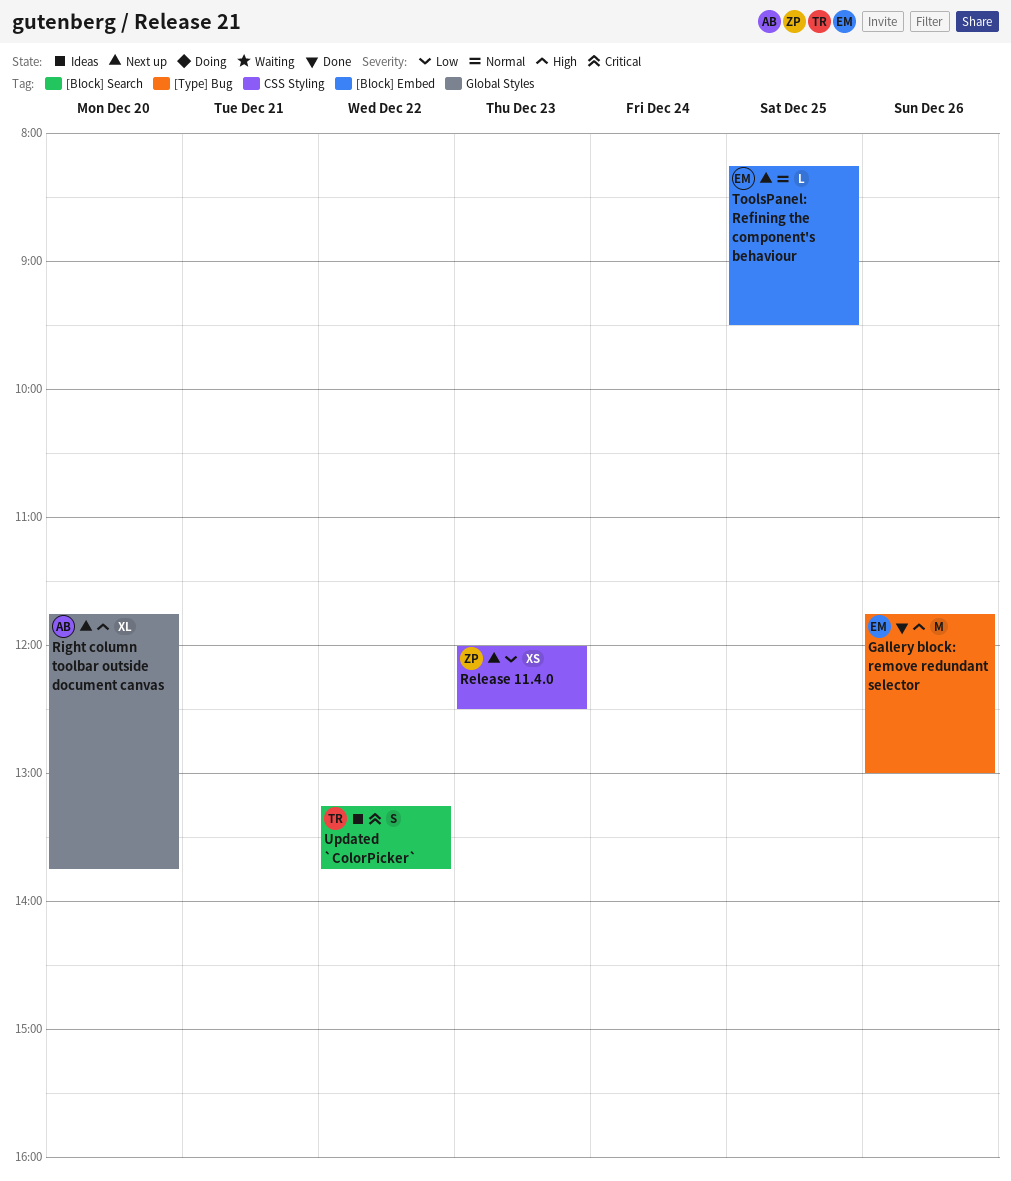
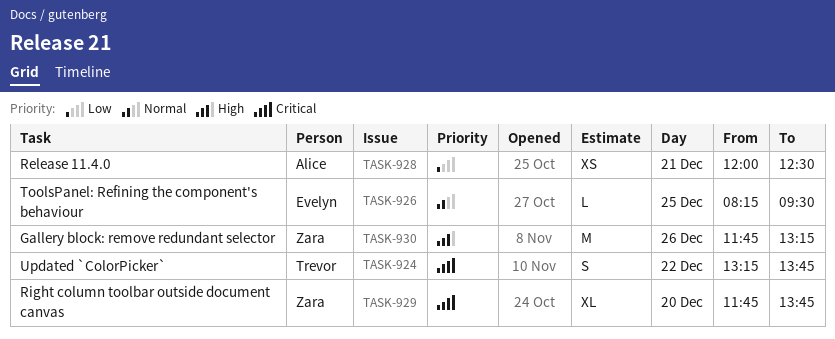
Gallery block: remove redundant selector, owner: Evelyn -> Zara
Gallery block: remove redundant selector, ends: 13:00 -> 13:15
Release 11.4.0, owner: Zara -> Alice
Release 11.4.0, day: Dec 23 -> Dec 21
Right column toolbar outside document canvas, owner: Alice -> Zara
Right column toolbar outside document canvas, priority: High -> Critical

